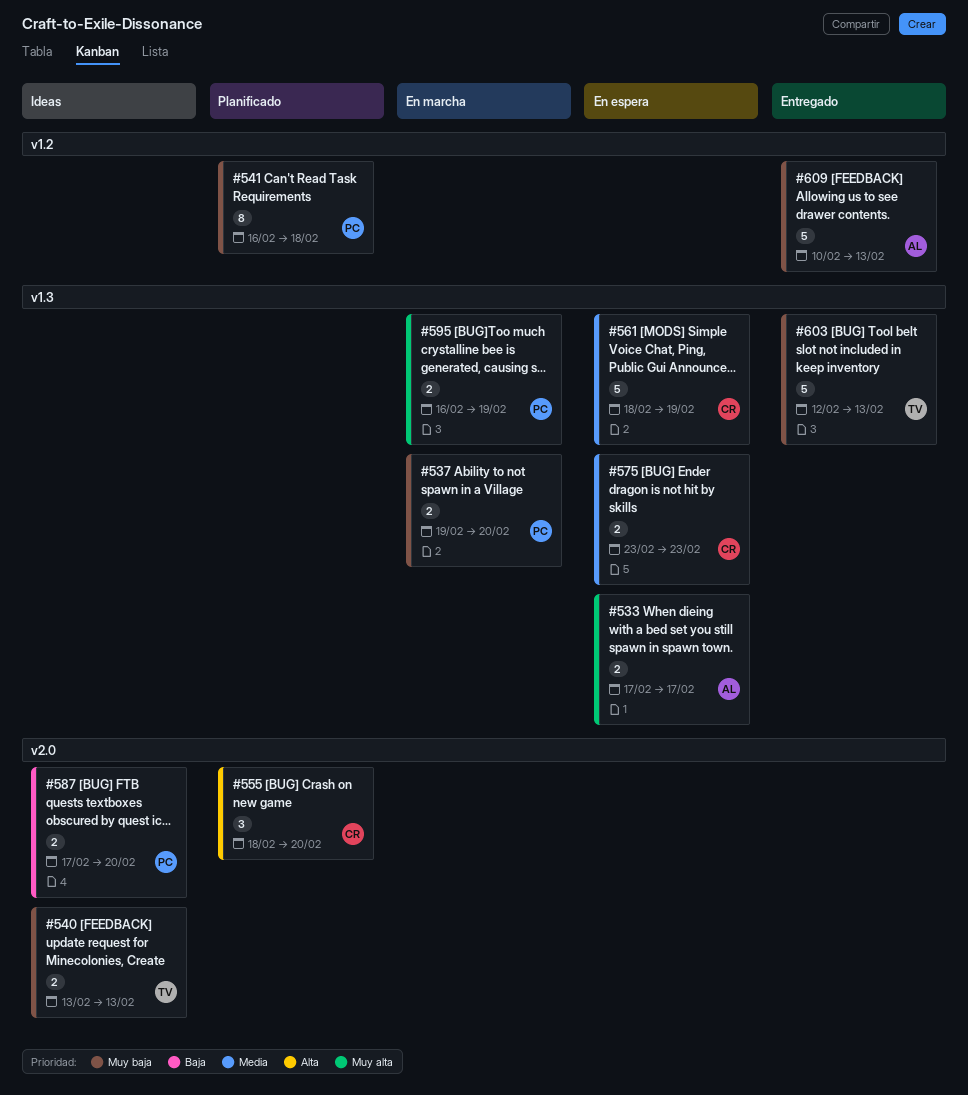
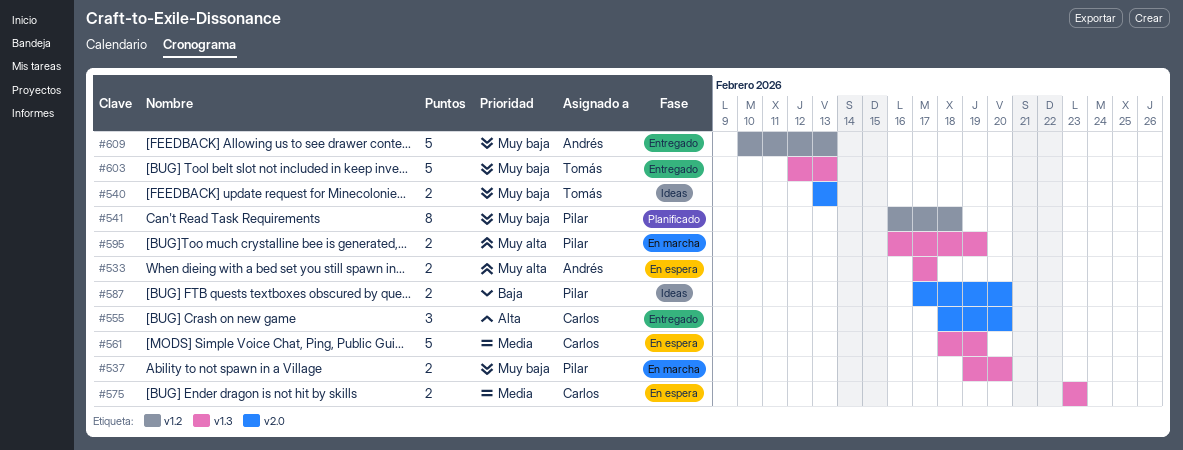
#555, status: Planificado -> Entregado

